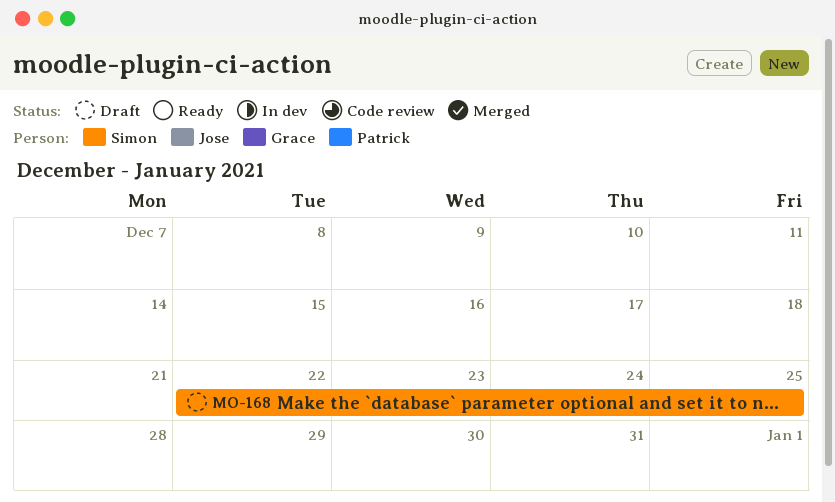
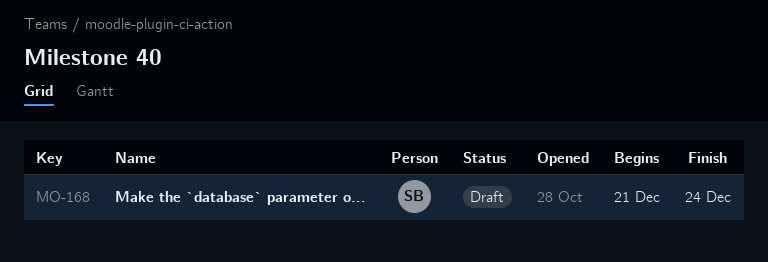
MO-168, start: Dec 22 -> Dec 21
MO-168, due: Dec 25 -> Dec 24

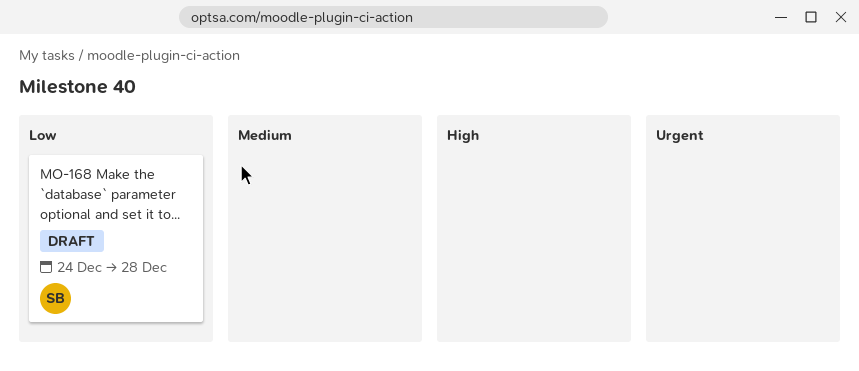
MO-168, start: Dec 21 -> Dec 24
MO-168, due: Dec 24 -> Dec 28

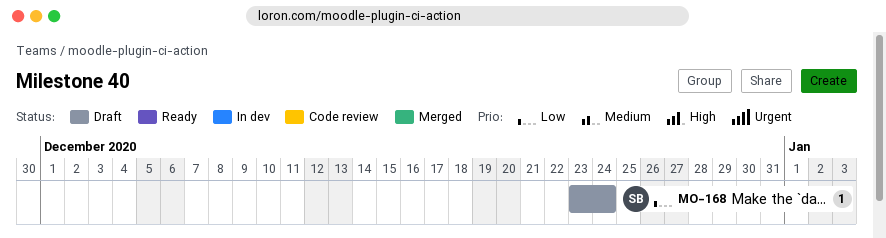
MO-168, start: Dec 24 -> Dec 23
MO-168, due: Dec 28 -> Dec 24

